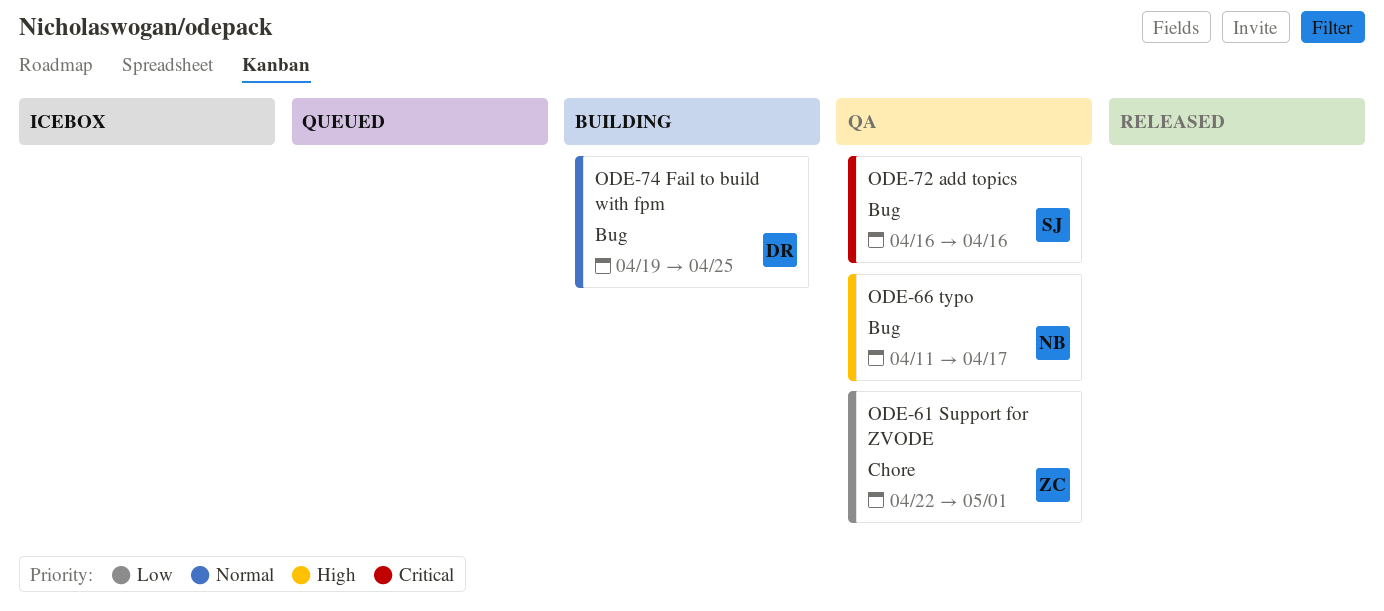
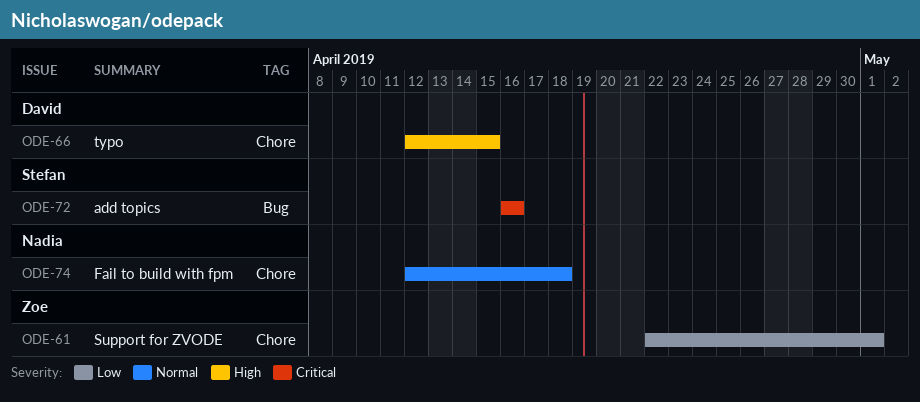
ODE-66, owner: Nadia -> David
ODE-66, label: Bug -> Chore
ODE-66, start: Apr 11 -> Apr 12
ODE-66, due: Apr 17 -> Apr 15
ODE-74, owner: David -> Nadia
ODE-74, label: Bug -> Chore
ODE-74, start: Apr 19 -> Apr 12
ODE-74, due: Apr 25 -> Apr 18

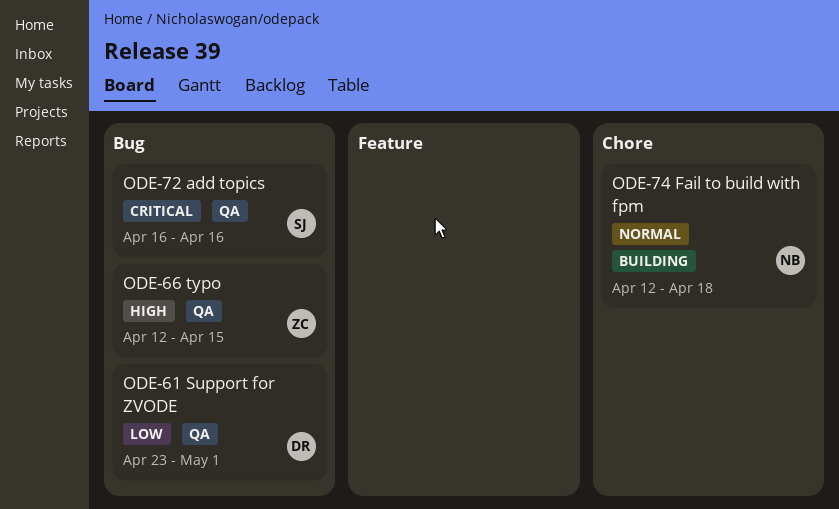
ODE-61, owner: Zoe -> David
ODE-61, label: Chore -> Bug
ODE-61, start: Apr 22 -> Apr 23
ODE-66, owner: David -> Zoe
ODE-66, label: Chore -> Bug

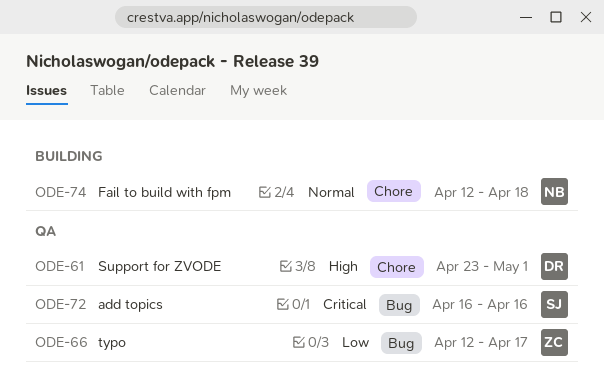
ODE-61, priority: Low -> High
ODE-61, label: Bug -> Chore
ODE-66, priority: High -> Low
ODE-66, due: Apr 15 -> Apr 17

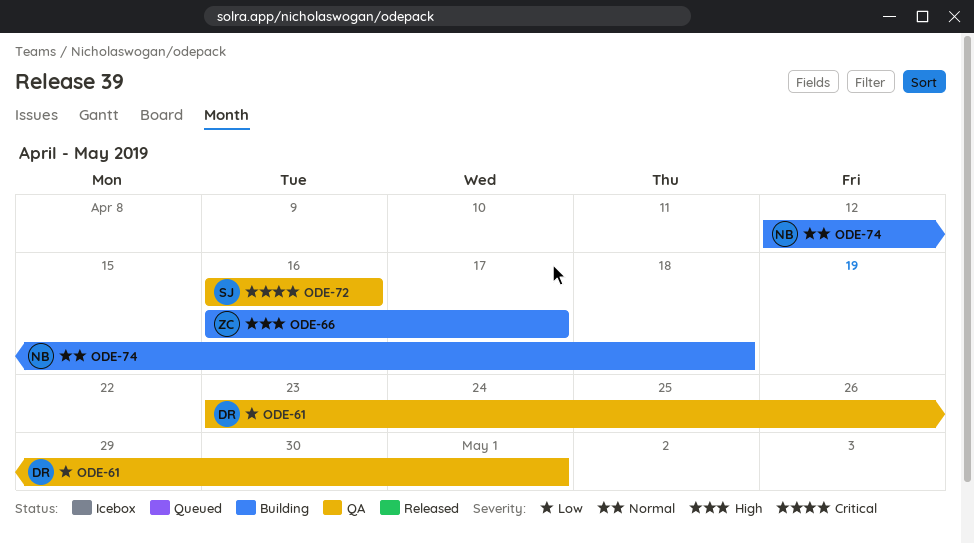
ODE-61, priority: High -> Low
ODE-66, status: QA -> Building
ODE-66, priority: Low -> High
ODE-66, start: Apr 12 -> Apr 16

